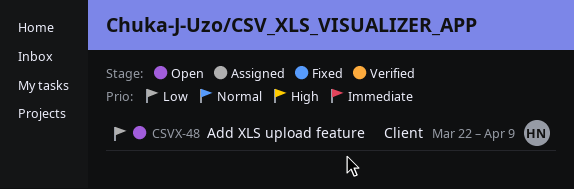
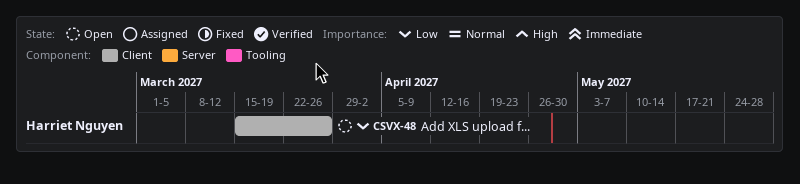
CSVX-48, start: Mar 22 -> Mar 15
CSVX-48, due: Apr 9 -> Mar 26

